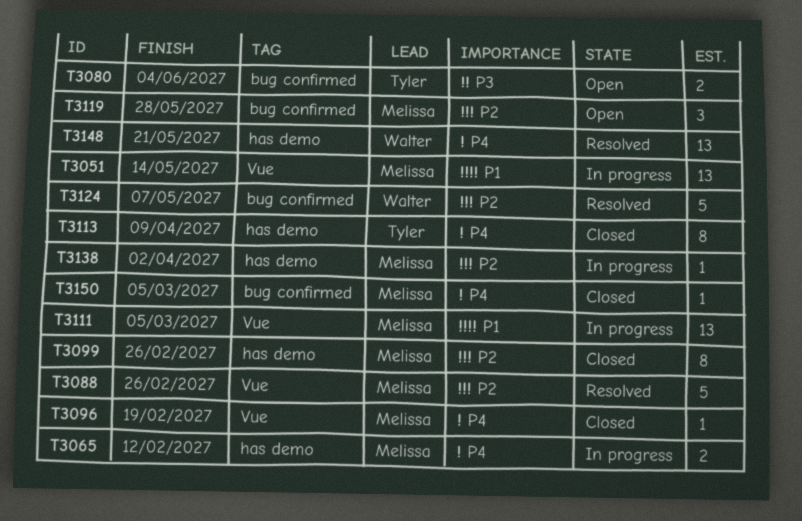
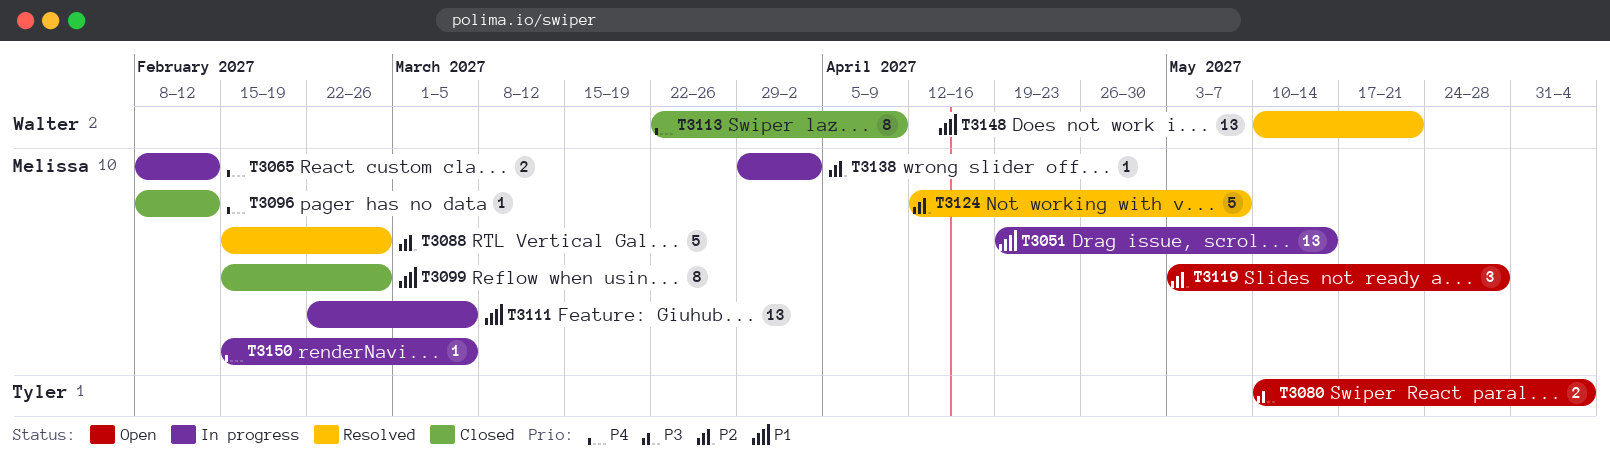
T3096, due: Feb 19 -> Feb 12
T3099, priority: P2 -> P1
T3113, owner: Tyler -> Walter
T3124, owner: Walter -> Melissa
T3148, priority: P4 -> P1
T3150, status: Closed -> In progress

